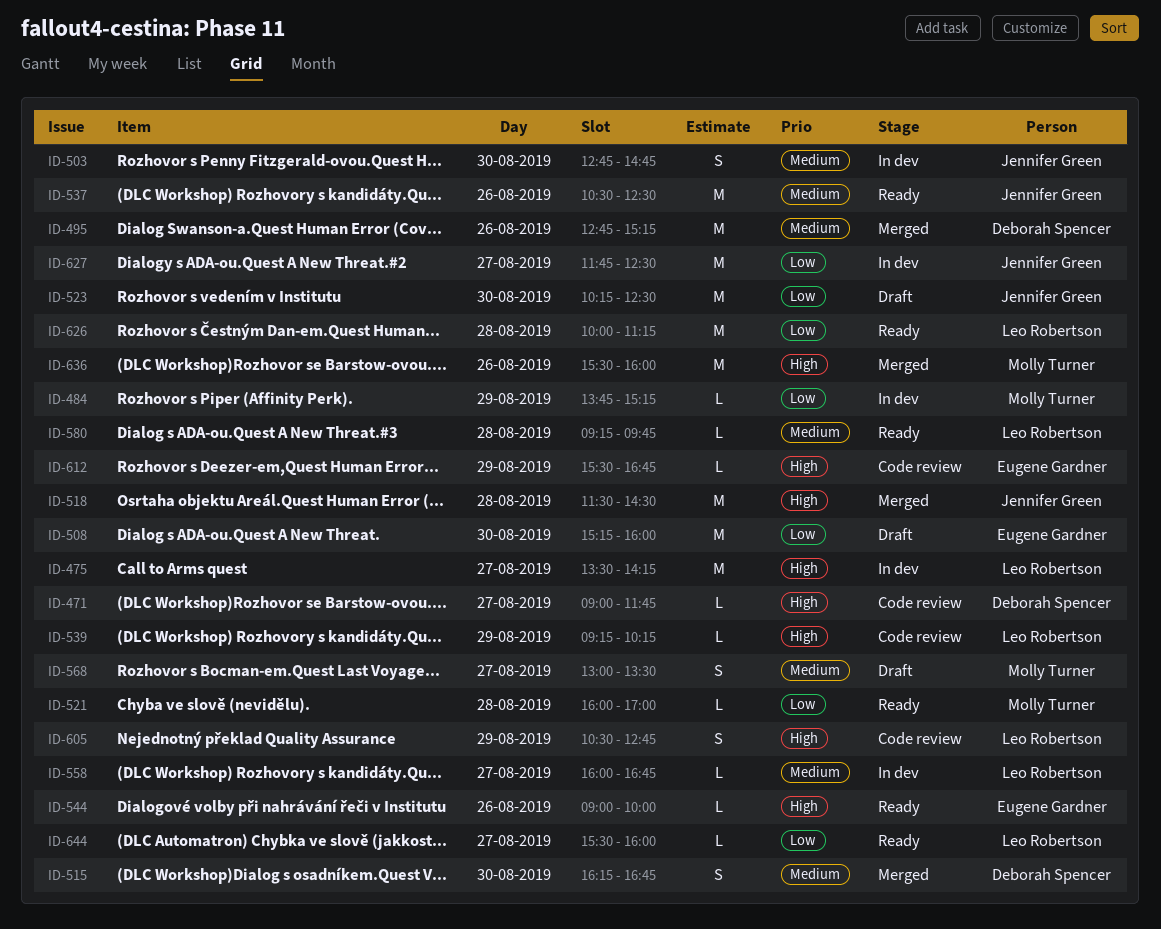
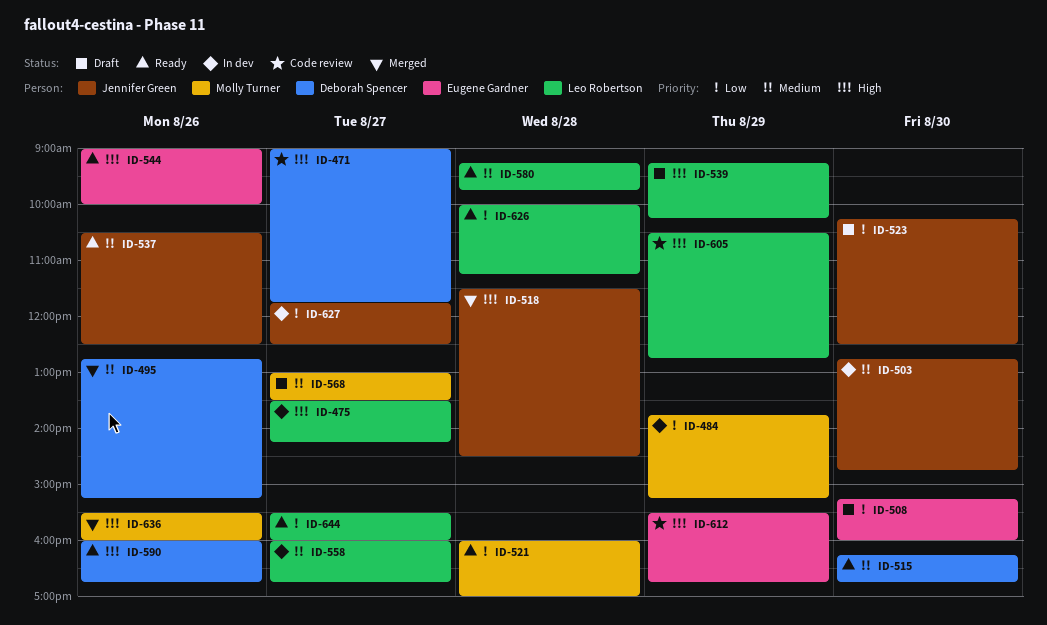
ID-515, status: Merged -> Ready
ID-539, status: Code review -> Draft
ID-590: none -> present

